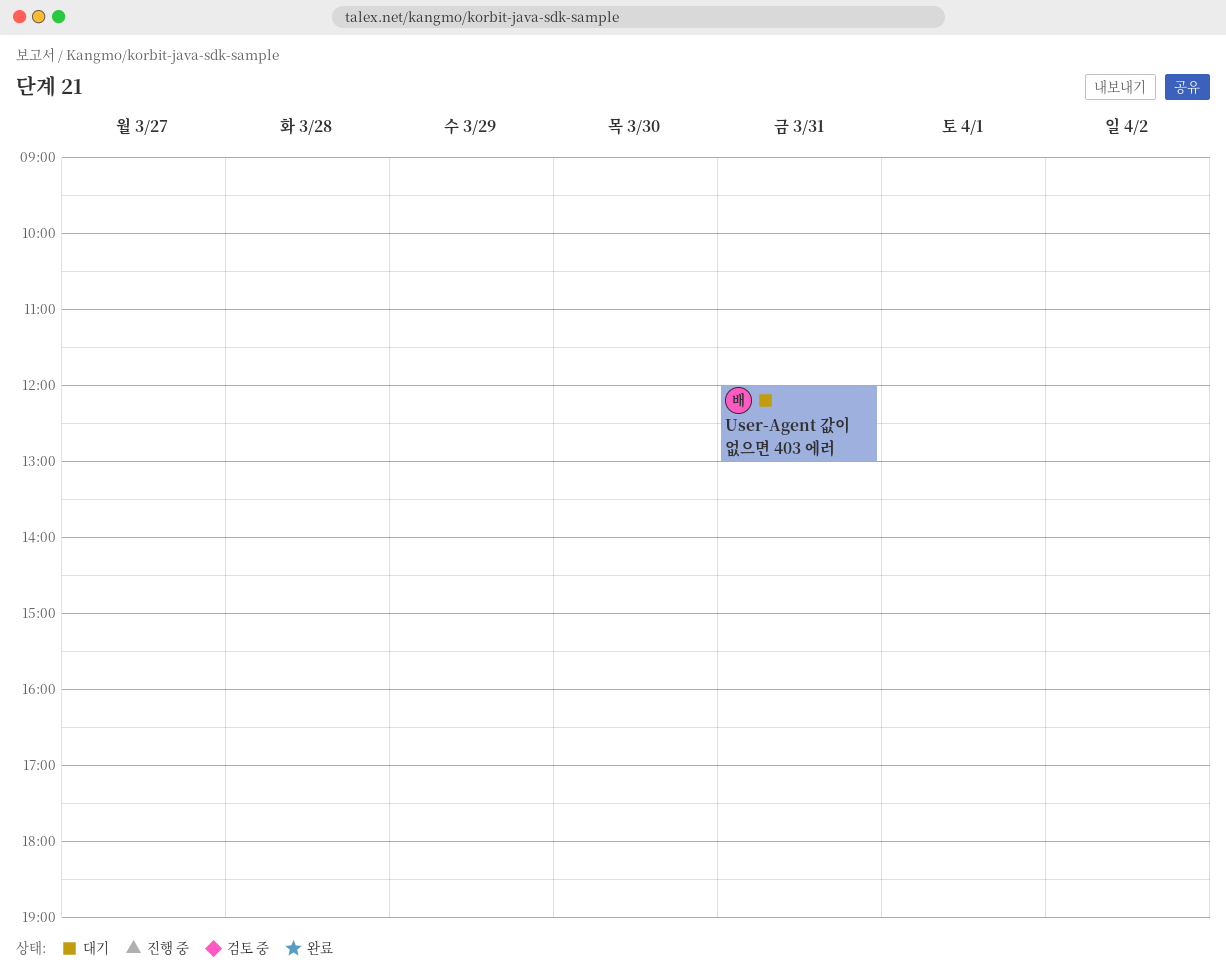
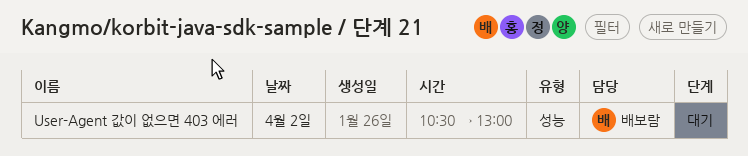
User-Agent 값이 없으면 403 에러, day: Mar 31 -> Apr 2
User-Agent 값이 없으면 403 에러, begins: 12:00 -> 10:30

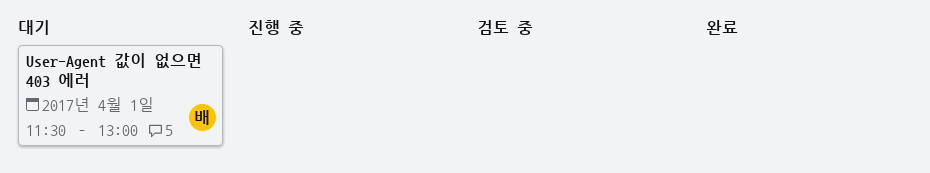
User-Agent 값이 없으면 403 에러, day: Apr 2 -> Apr 1
User-Agent 값이 없으면 403 에러, begins: 10:30 -> 11:30

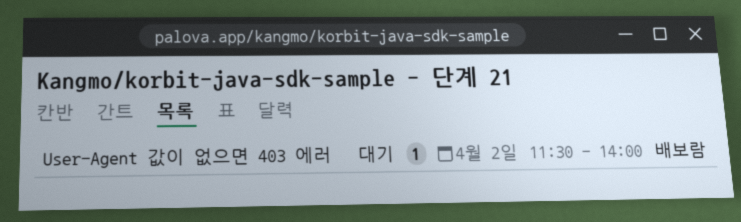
User-Agent 값이 없으면 403 에러, day: Apr 1 -> Apr 2
User-Agent 값이 없으면 403 에러, ends: 13:00 -> 14:00

